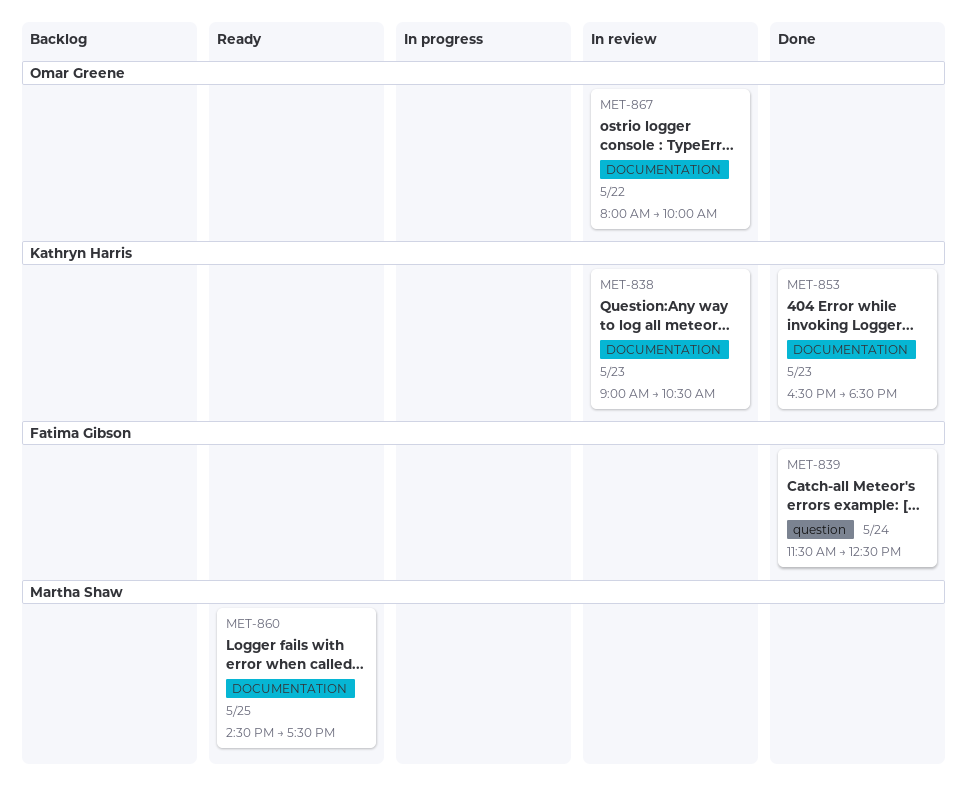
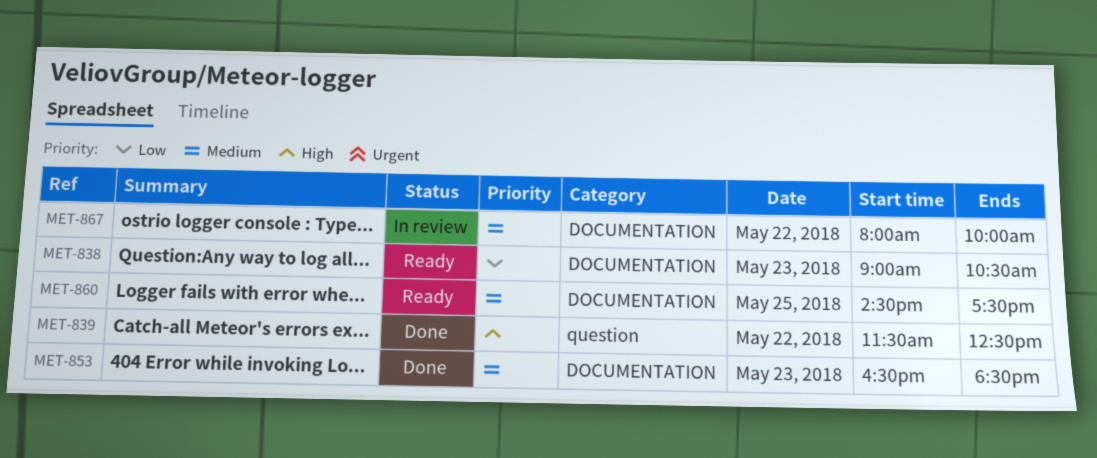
MET-838, status: In review -> Ready
MET-839, day: May 24 -> May 22

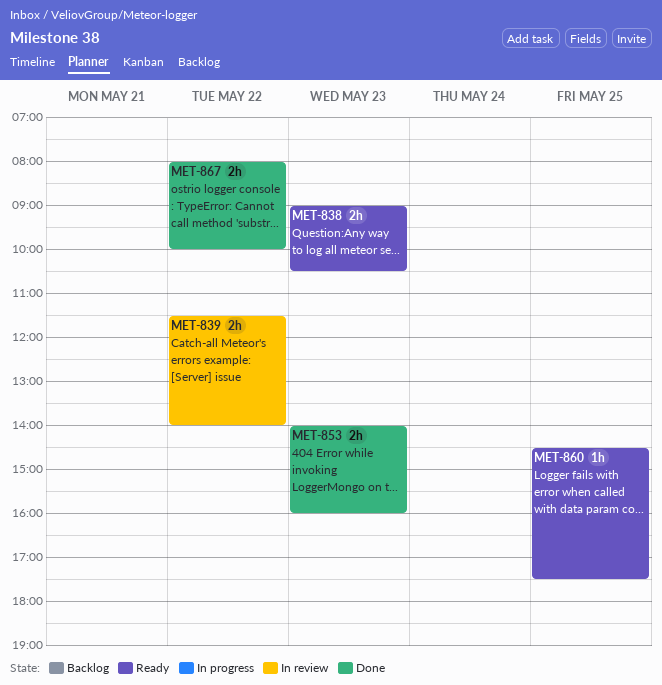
MET-839, status: Done -> In review
MET-839, ends: 12:30 -> 14:00
MET-853, begins: 16:30 -> 14:00
MET-853, ends: 18:30 -> 16:00
MET-867, status: In review -> Done

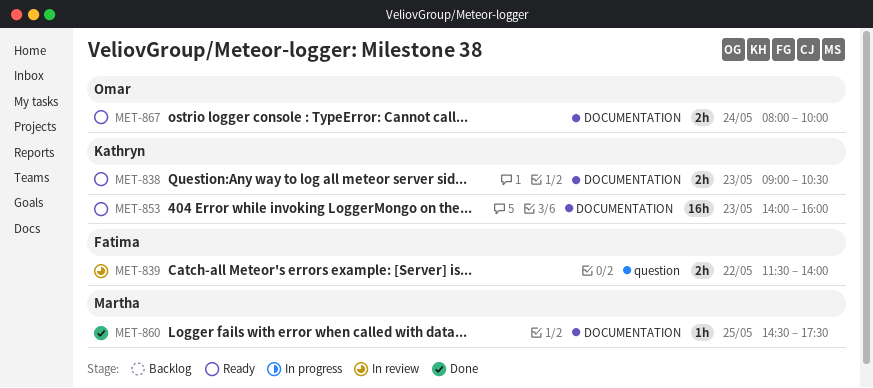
MET-853, status: Done -> Ready
MET-853, estimate: 2h -> 16h
MET-860, status: Ready -> Done
MET-867, status: Done -> Ready
MET-867, day: May 22 -> May 24

